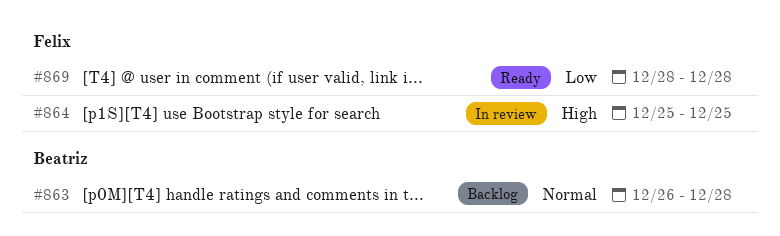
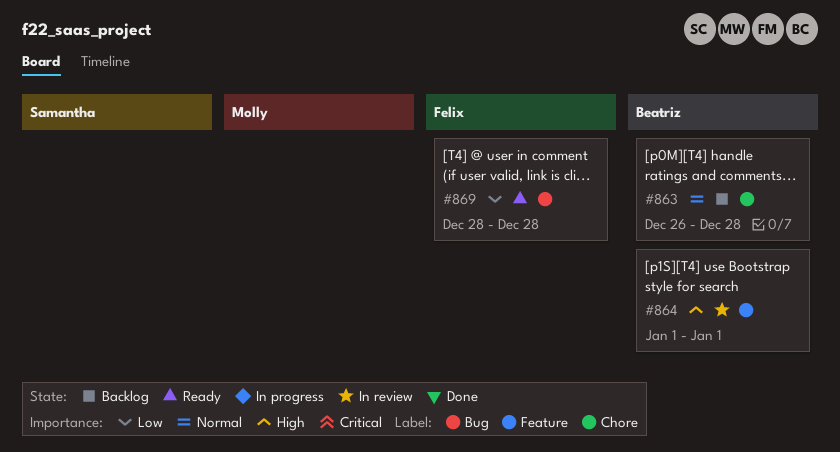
#864, owner: Felix -> Beatriz
#864, start: Dec 25 -> Jan 1
#864, due: Dec 25 -> Jan 1

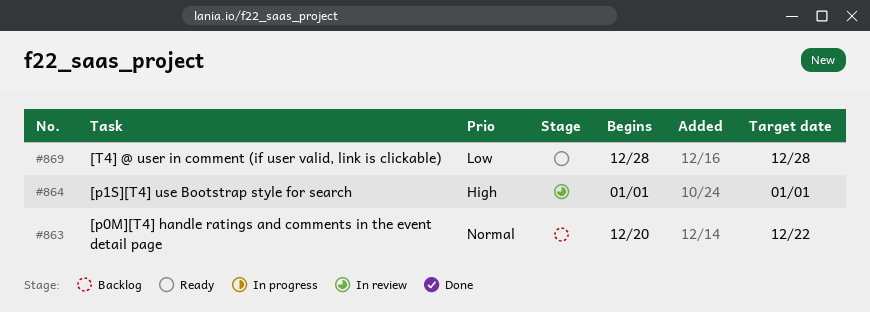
#863, start: Dec 26 -> Dec 20
#863, due: Dec 28 -> Dec 22

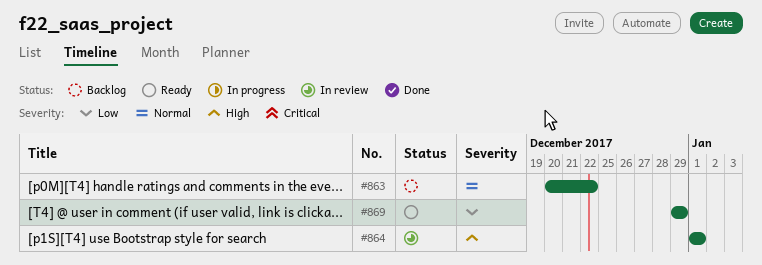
#869, start: Dec 28 -> Dec 29
#869, due: Dec 28 -> Dec 29

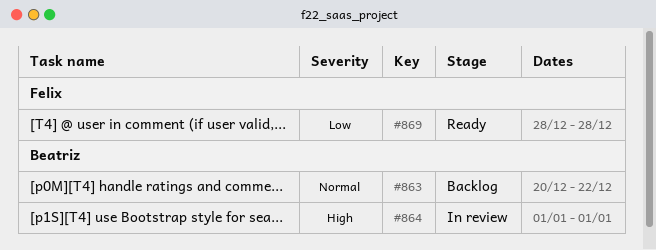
#869, start: Dec 29 -> Dec 28
#869, due: Dec 29 -> Dec 28

